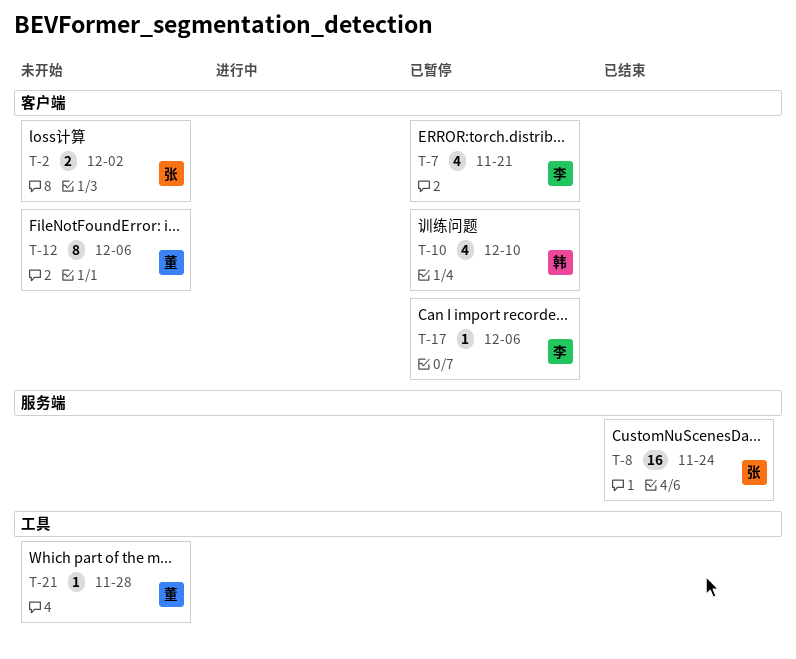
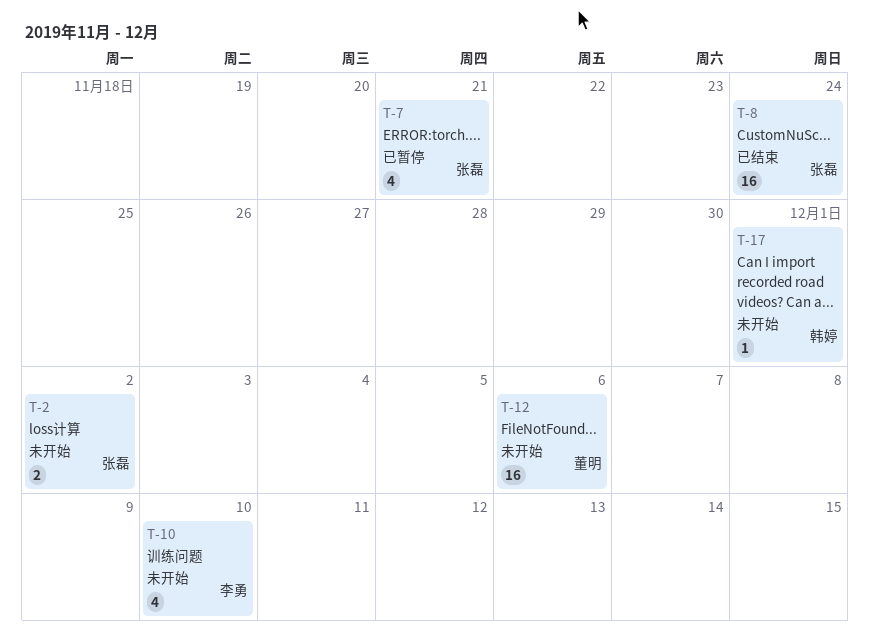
T-7, owner: 李勇 -> 张磊
T-10, status: 已暂停 -> 未开始
T-10, owner: 韩婷 -> 李勇
T-12, estimate: 8 -> 16
T-17, status: 已暂停 -> 未开始
T-17, owner: 李勇 -> 韩婷
T-17, due: Dec 6 -> Dec 1
T-21: present -> none

